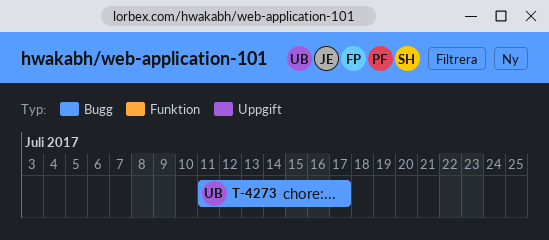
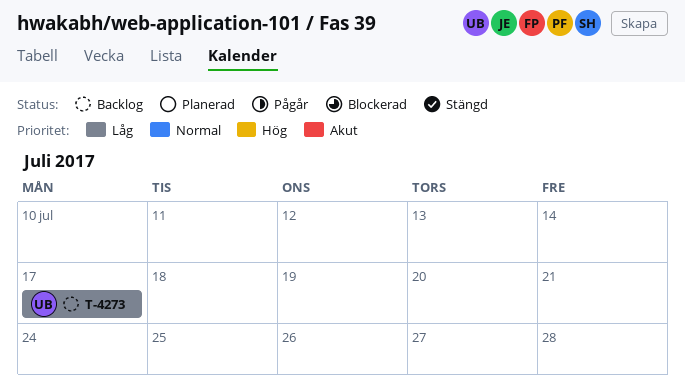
T-4273, start: Jul 11 -> Jul 17

